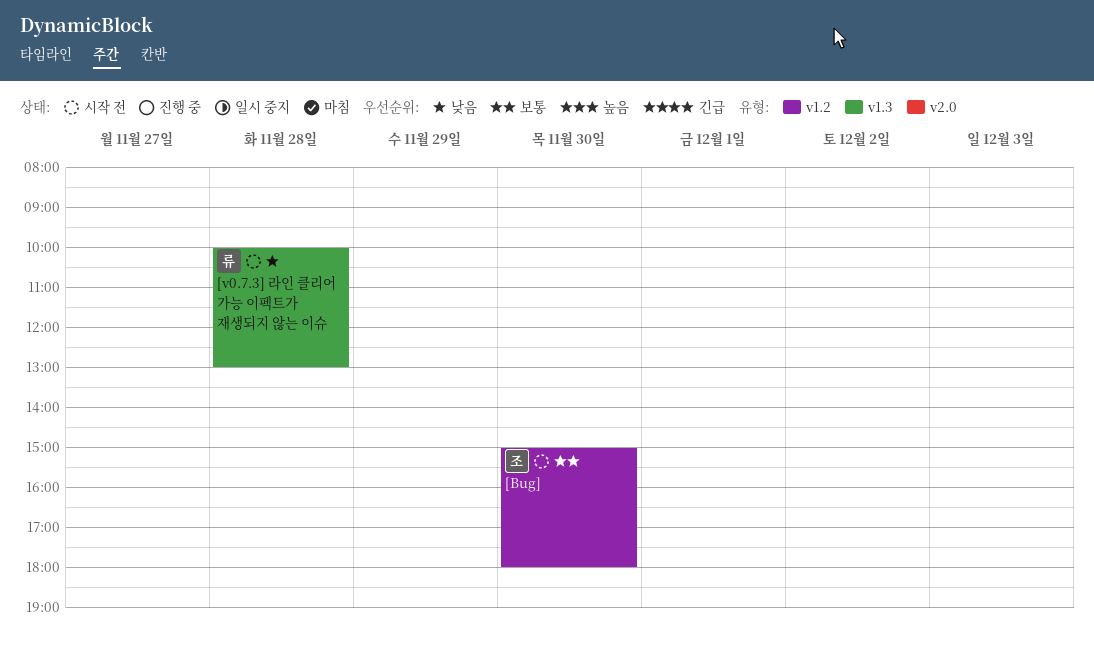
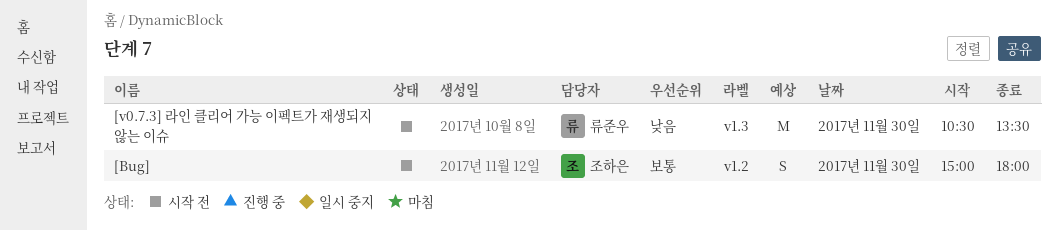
[v0.7.3] 라인 클리어 가능 이펙트가 재생되지 않는 이슈, day: Nov 28 -> Nov 30
[v0.7.3] 라인 클리어 가능 이펙트가 재생되지 않는 이슈, begins: 10:00 -> 10:30
[v0.7.3] 라인 클리어 가능 이펙트가 재생되지 않는 이슈, ends: 13:00 -> 13:30

